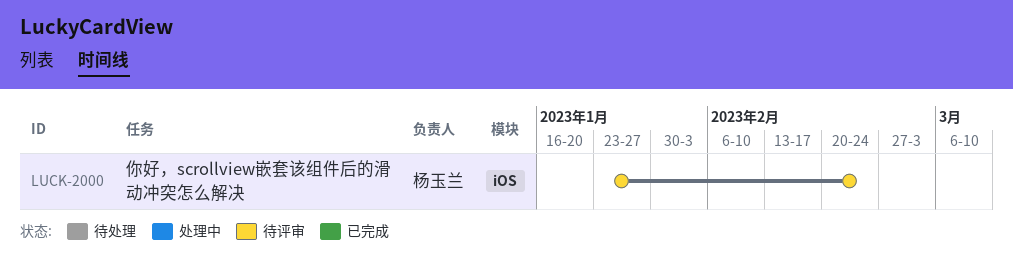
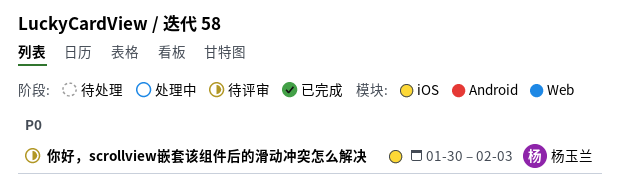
你好，scrollview嵌套该组件后的滑动冲突怎么解决, start: Jan 23 -> Jan 30
你好，scrollview嵌套该组件后的滑动冲突怎么解决, due: Feb 24 -> Feb 3

